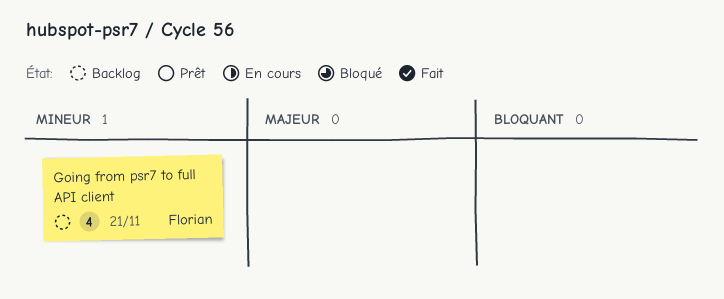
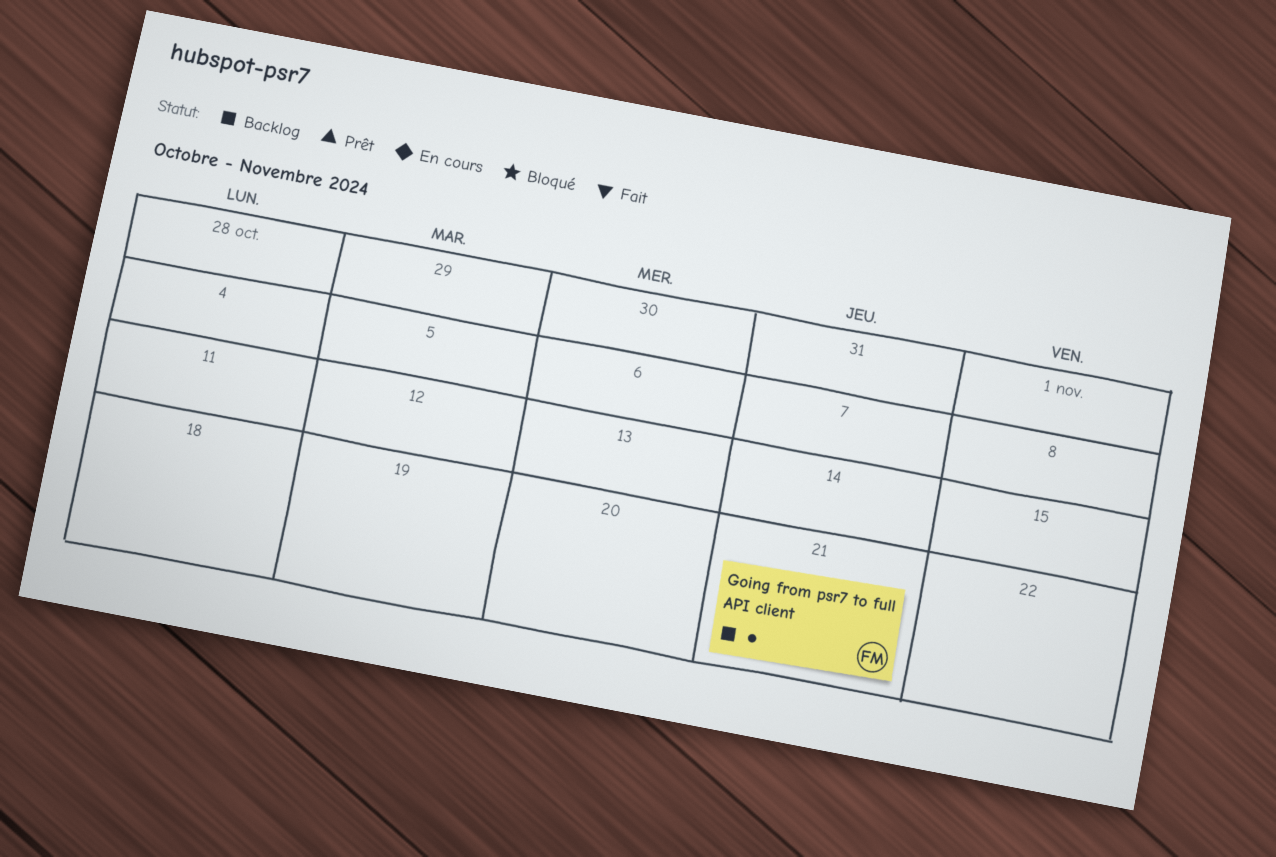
Going from psr7 to full API client, estimate: 4 -> 1

